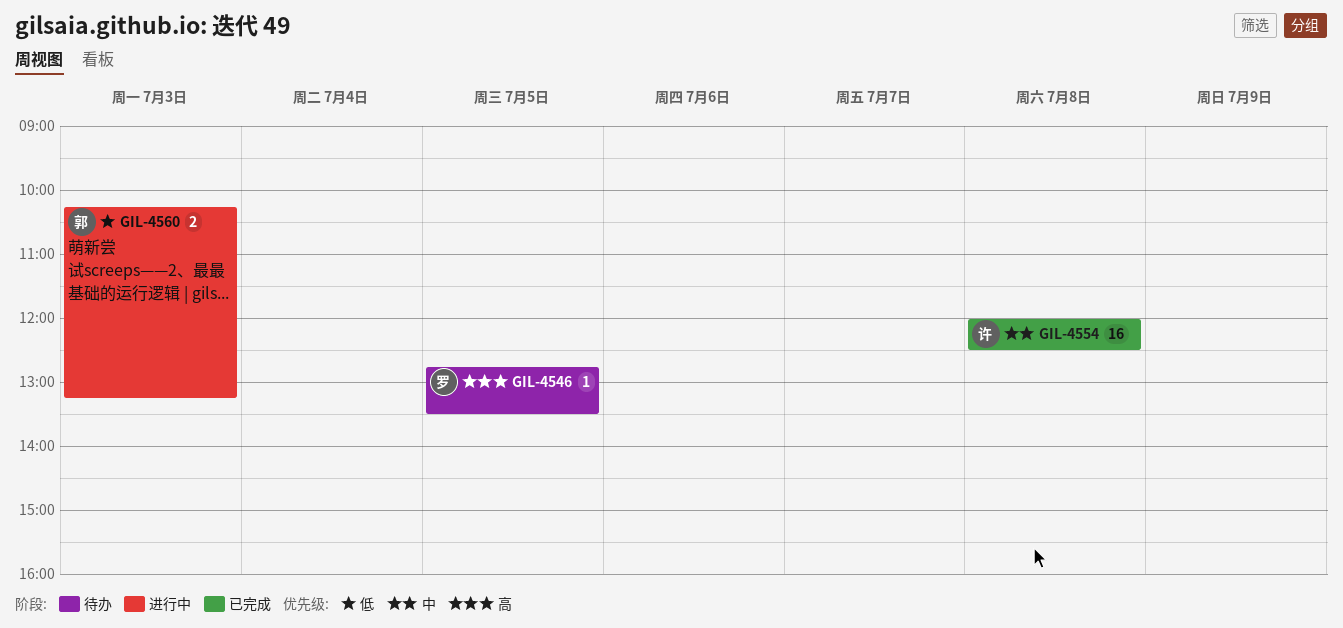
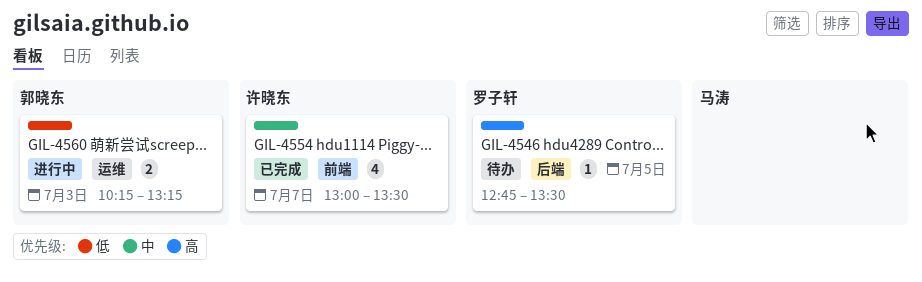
GIL-4554, estimate: 16 -> 4
GIL-4554, day: Jul 8 -> Jul 7
GIL-4554, begins: 12:00 -> 13:00
GIL-4554, ends: 12:30 -> 13:30

